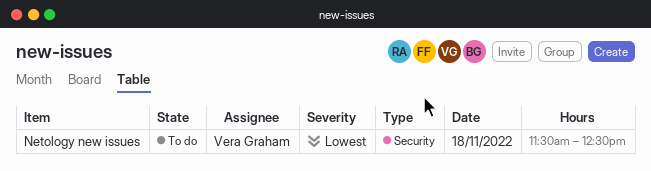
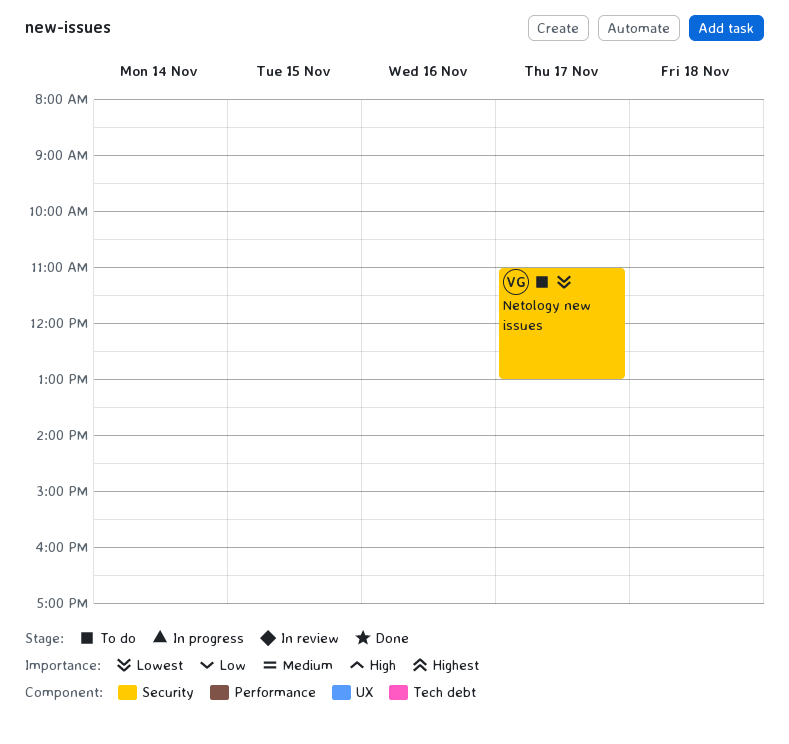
Netology new issues, day: Nov 18 -> Nov 17
Netology new issues, begins: 11:30 -> 11:00
Netology new issues, ends: 12:30 -> 13:00

